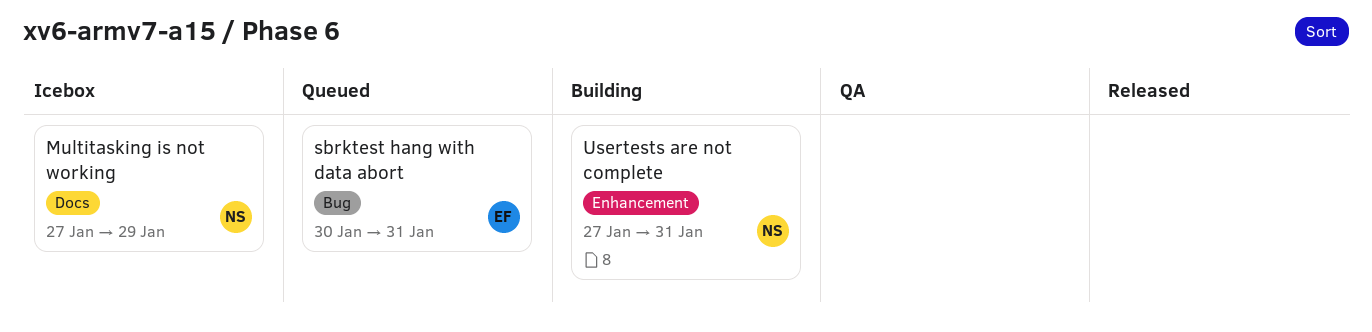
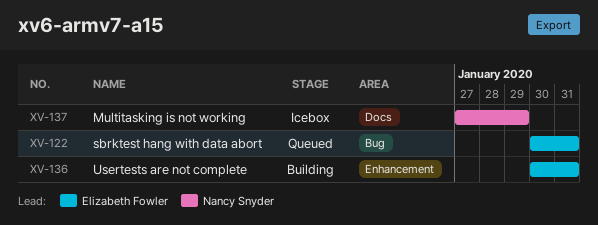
Usertests are not complete, owner: Nancy Snyder -> Elizabeth Fowler
Usertests are not complete, start: Jan 27 -> Jan 30

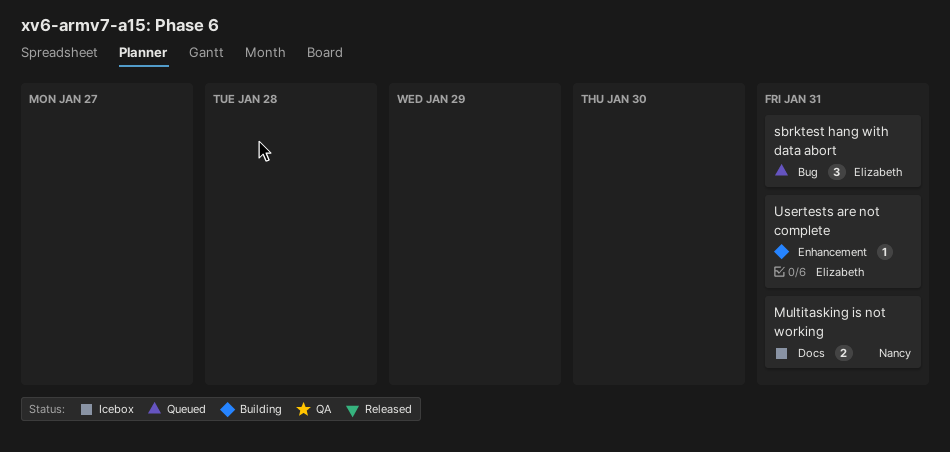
Multitasking is not working, due: Jan 29 -> Jan 31

